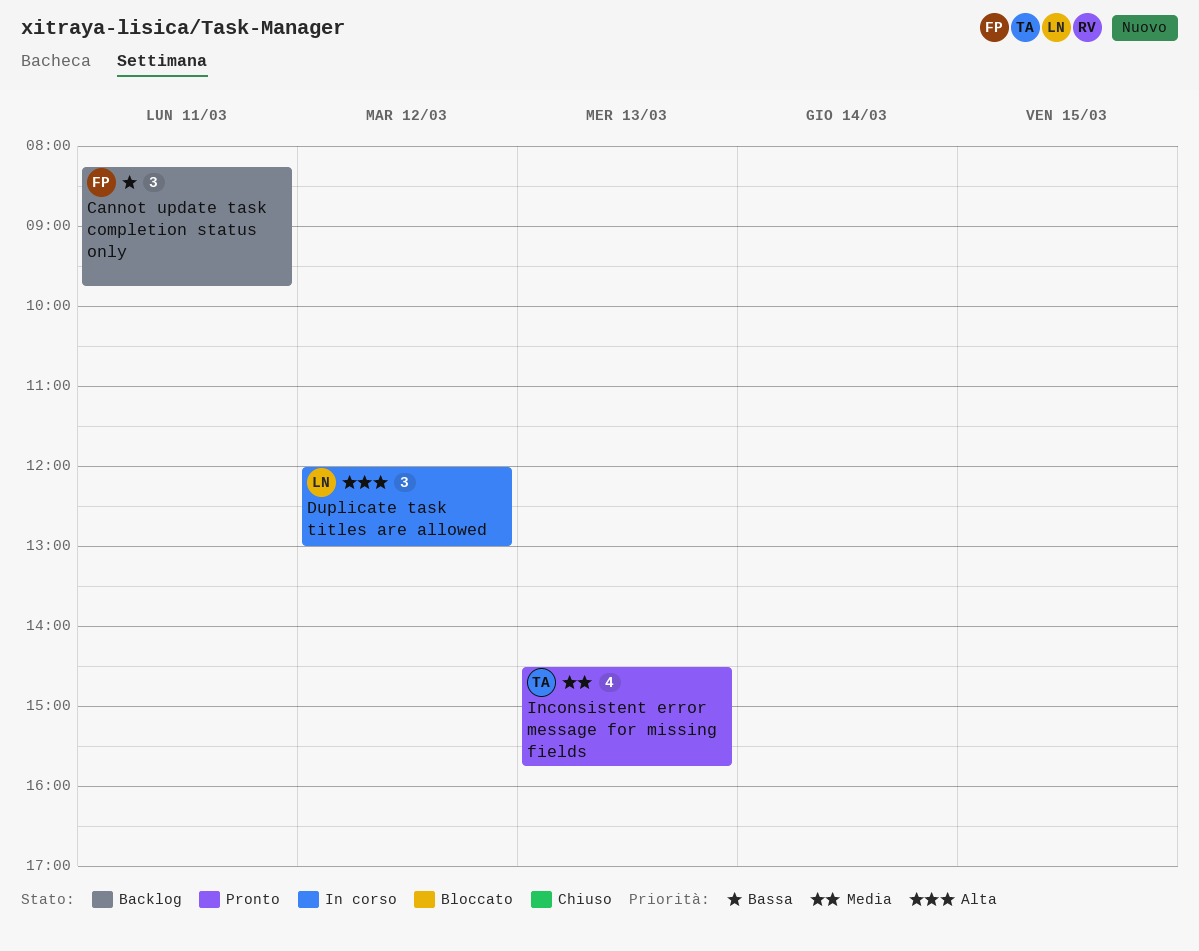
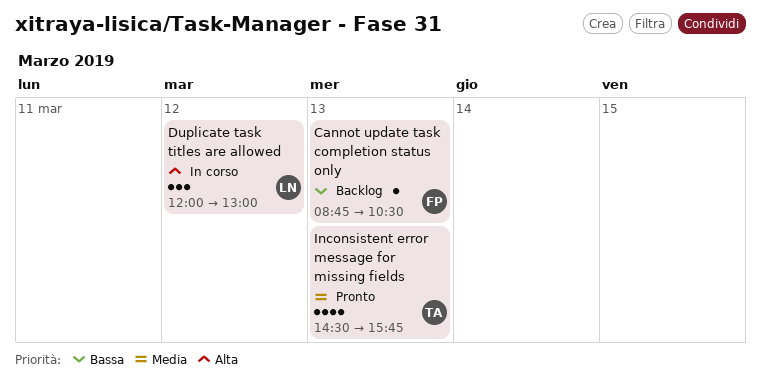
Cannot update task completion status only, estimate: 3 -> 1
Cannot update task completion status only, day: Mar 11 -> Mar 13
Cannot update task completion status only, begins: 08:15 -> 08:45
Cannot update task completion status only, ends: 09:45 -> 10:30

